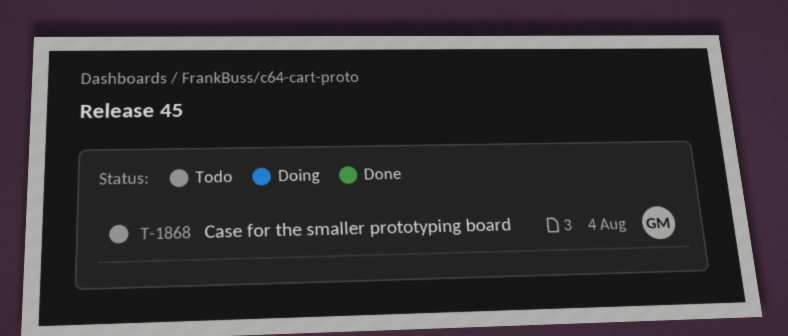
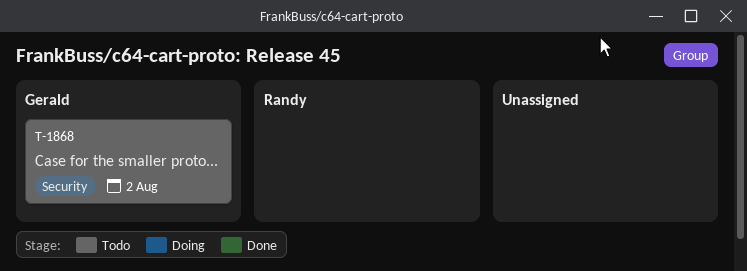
T-1868, due: Aug 4 -> Aug 2

